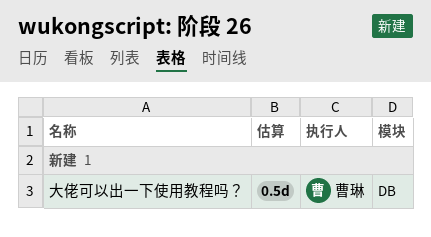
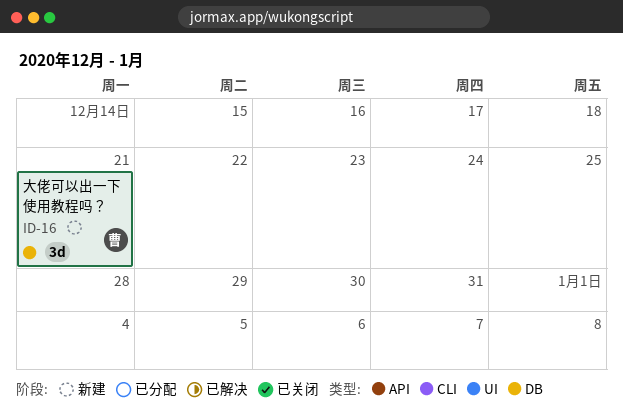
大佬可以出一下使用教程吗？, estimate: 0.5d -> 3d

